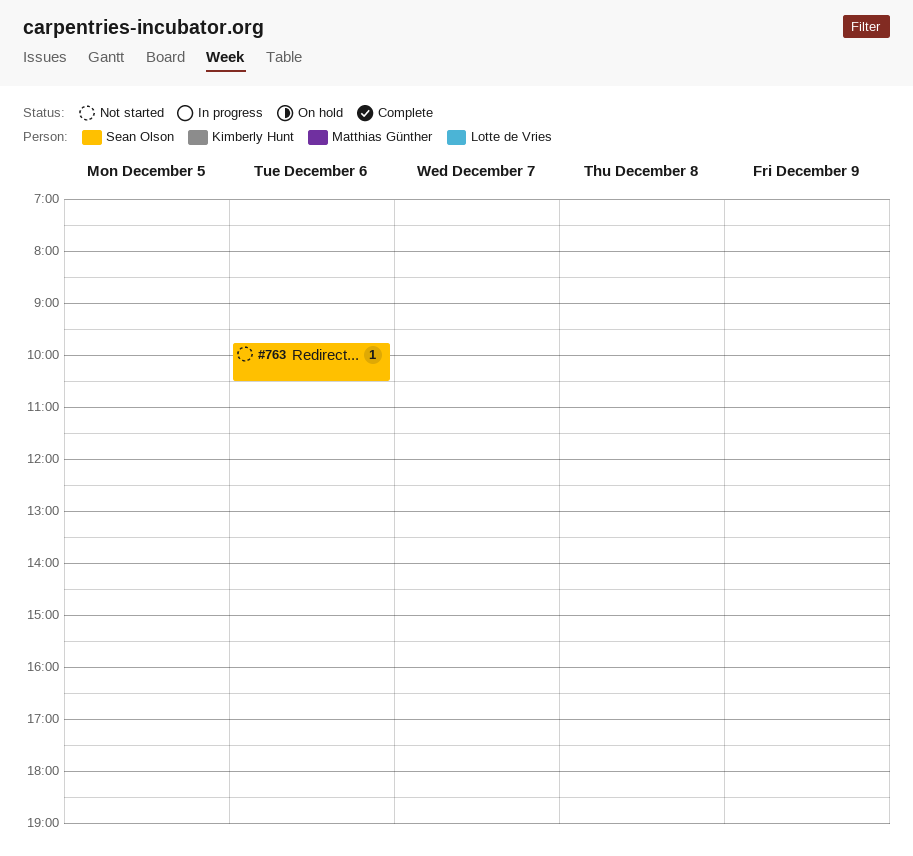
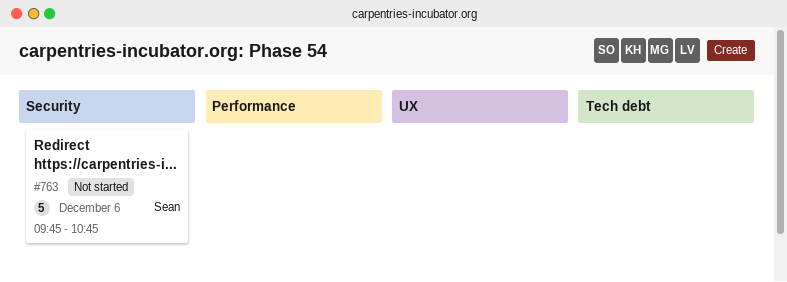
#763, estimate: 1 -> 5
#763, ends: 10:30 -> 10:45

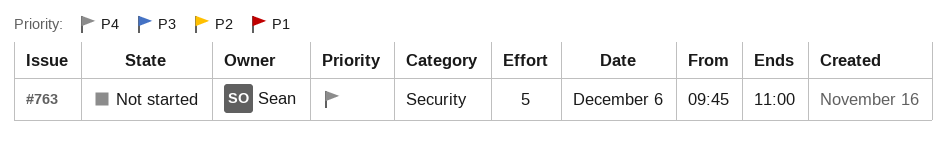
#763, ends: 10:45 -> 11:00

